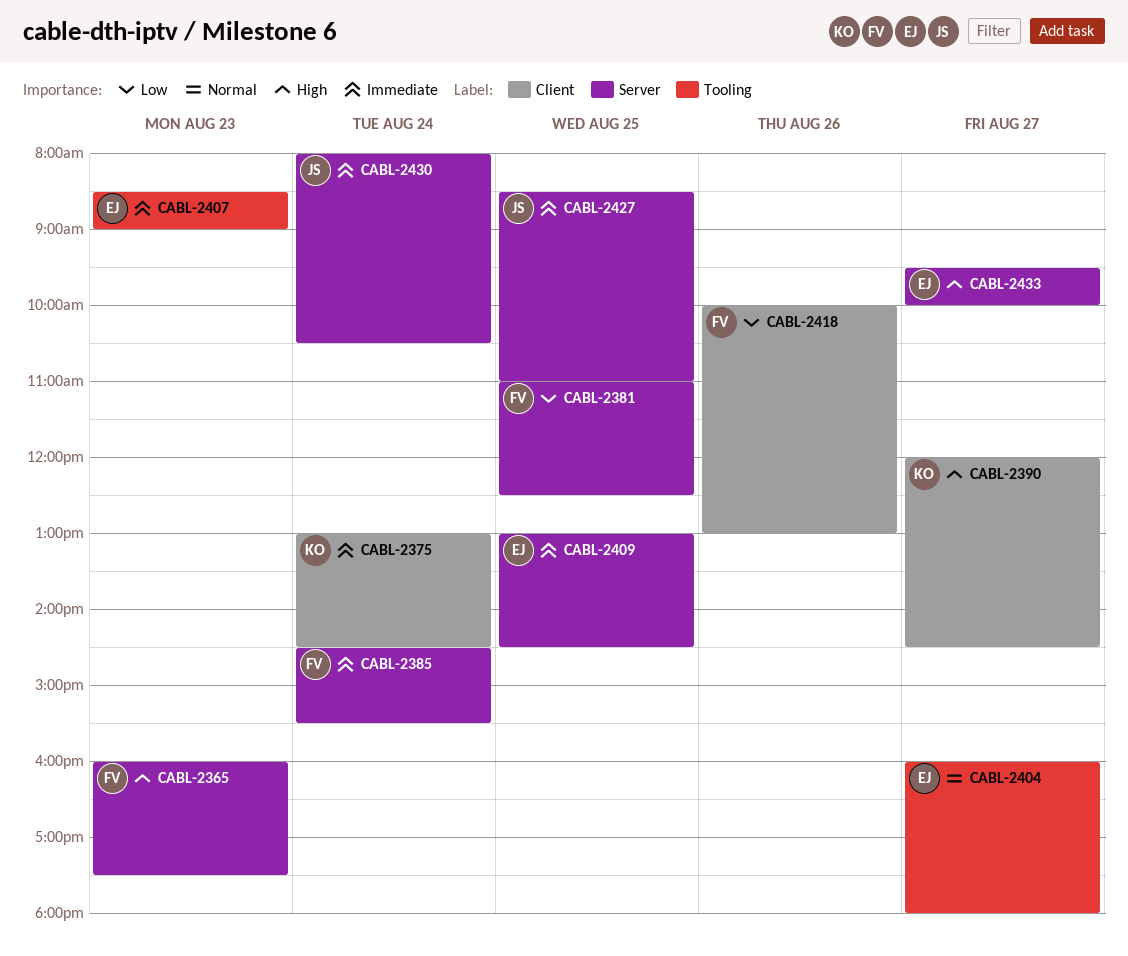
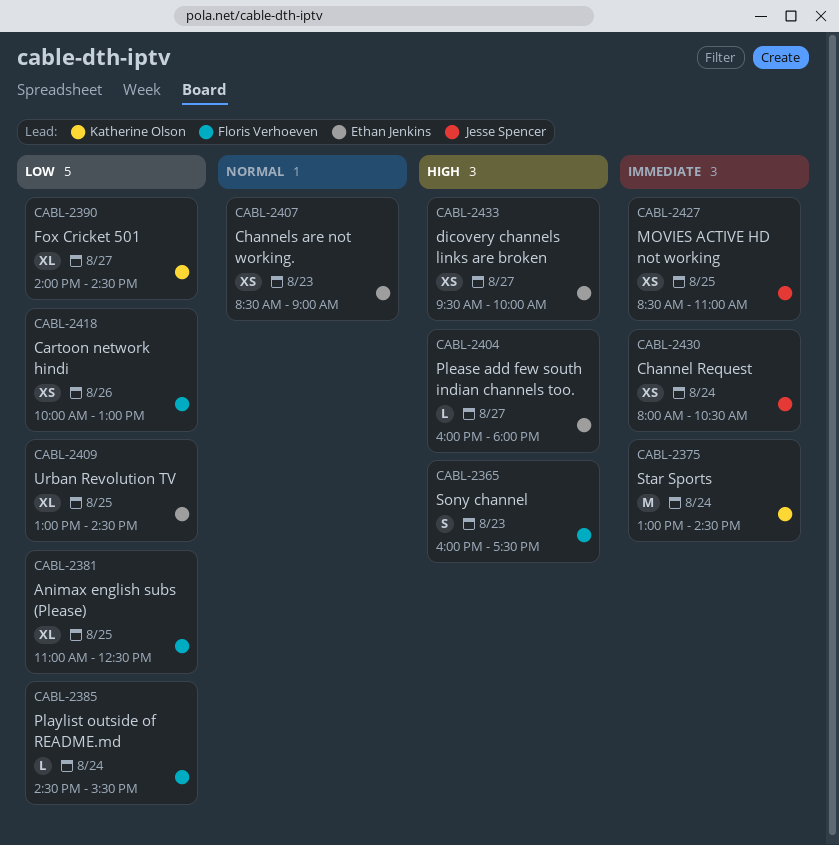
CABL-2385, priority: Immediate -> Low
CABL-2390, priority: High -> Low
CABL-2390, begins: 12:00 -> 14:00
CABL-2404, priority: Normal -> High
CABL-2407, priority: Immediate -> Normal
CABL-2409, priority: Immediate -> Low

